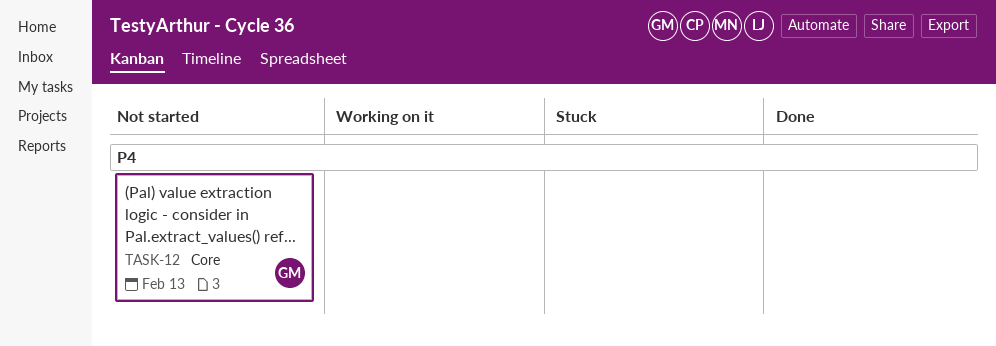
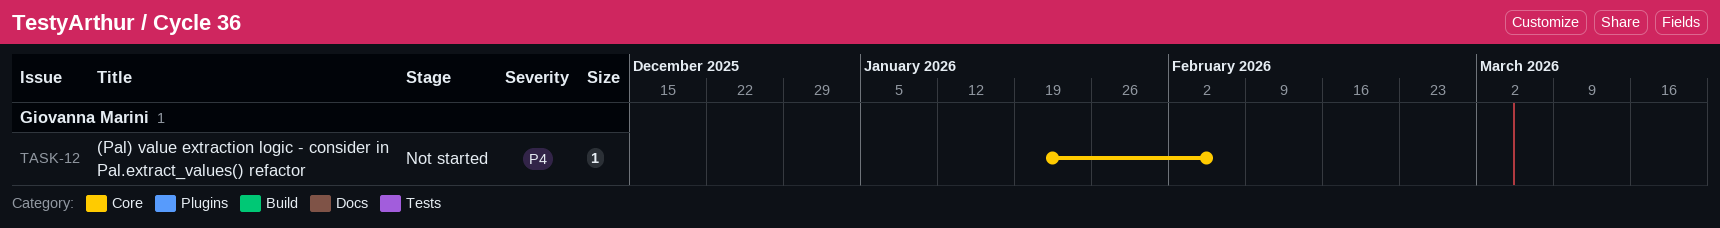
TASK-12, due: Feb 13 -> Feb 6

